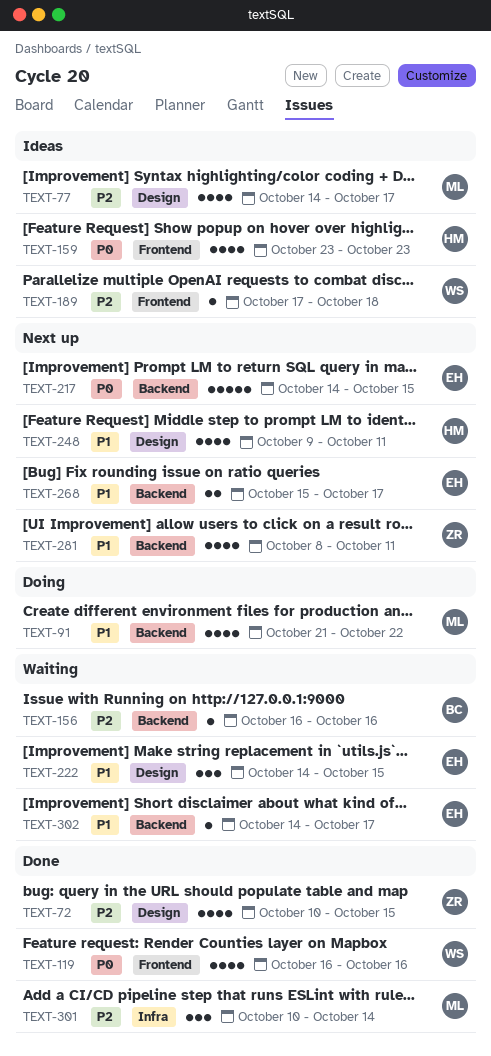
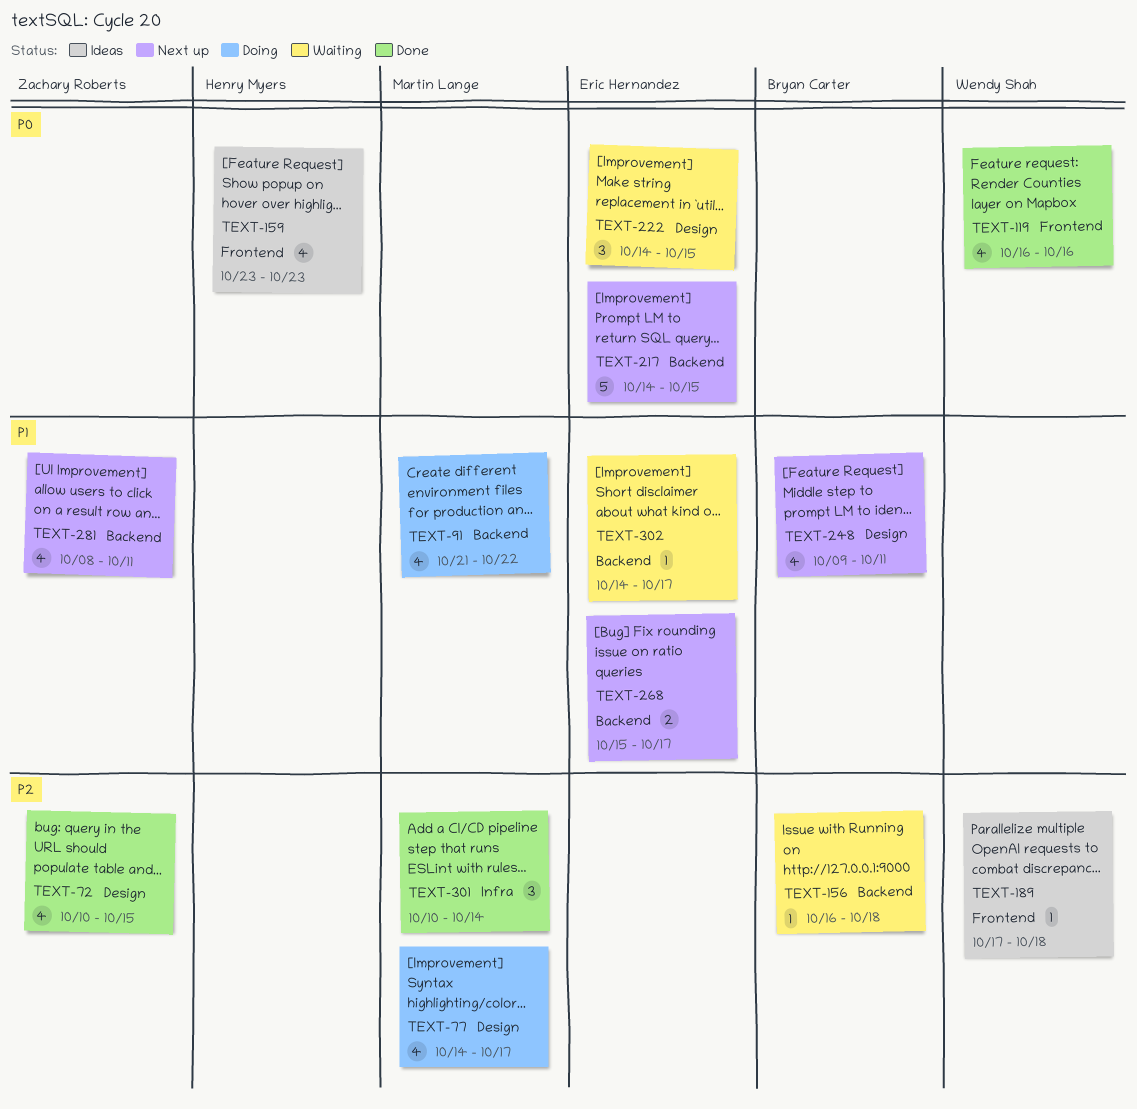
TEXT-77, status: Ideas -> Doing
TEXT-156, due: Oct 16 -> Oct 18
TEXT-222, priority: P1 -> P0
TEXT-248, owner: Henry Myers -> Bryan Carter

